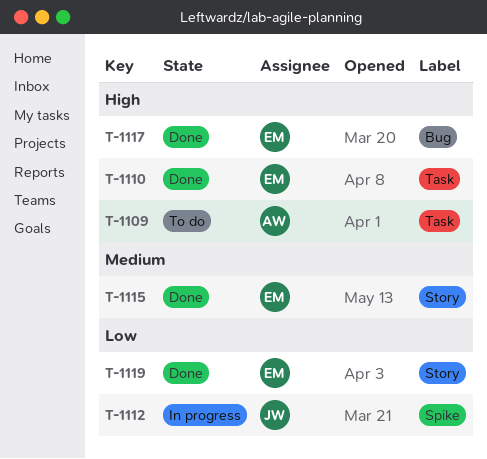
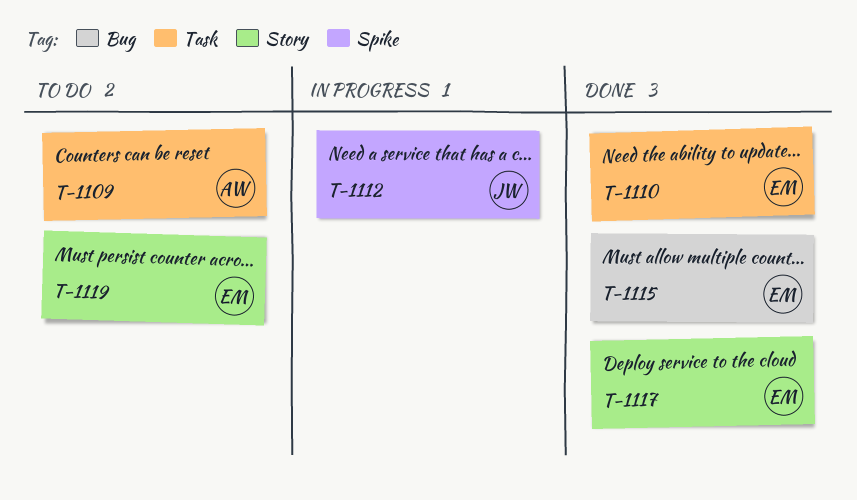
T-1115, label: Story -> Bug
T-1117, label: Bug -> Story
T-1119, status: Done -> To do

